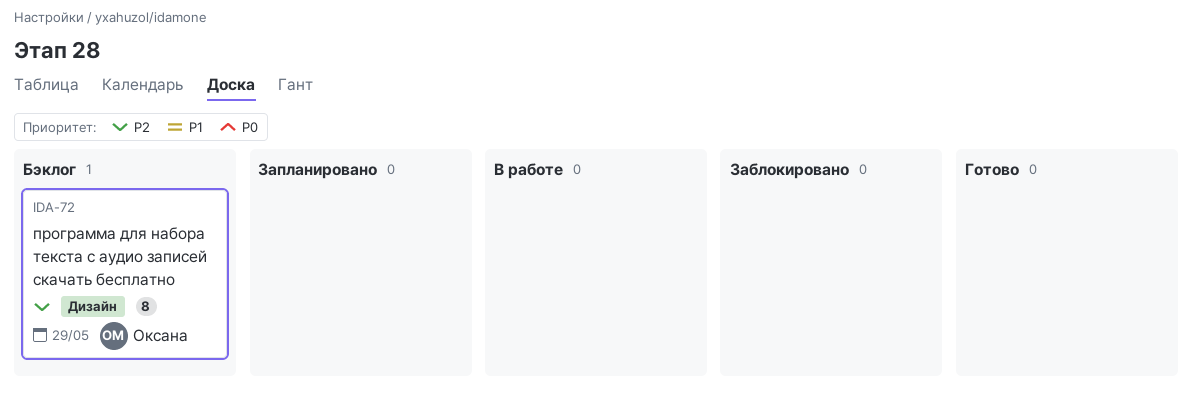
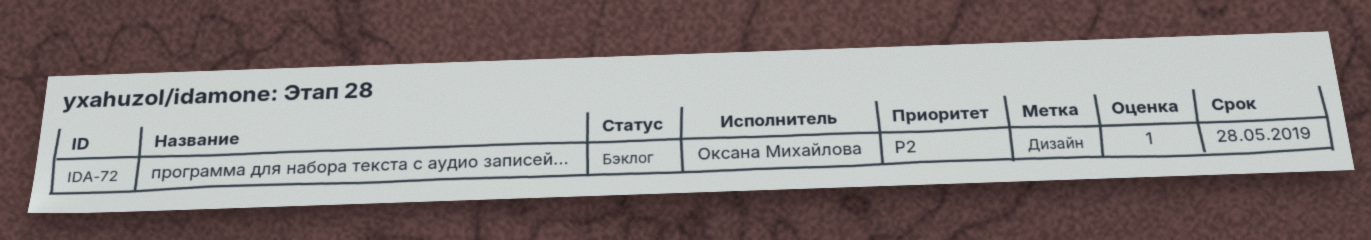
IDA-72, estimate: 8 -> 1
IDA-72, due: May 29 -> May 28

